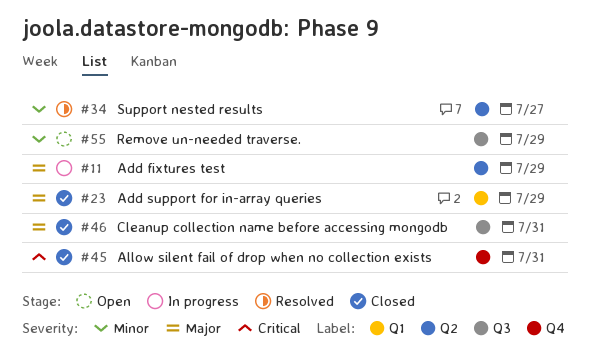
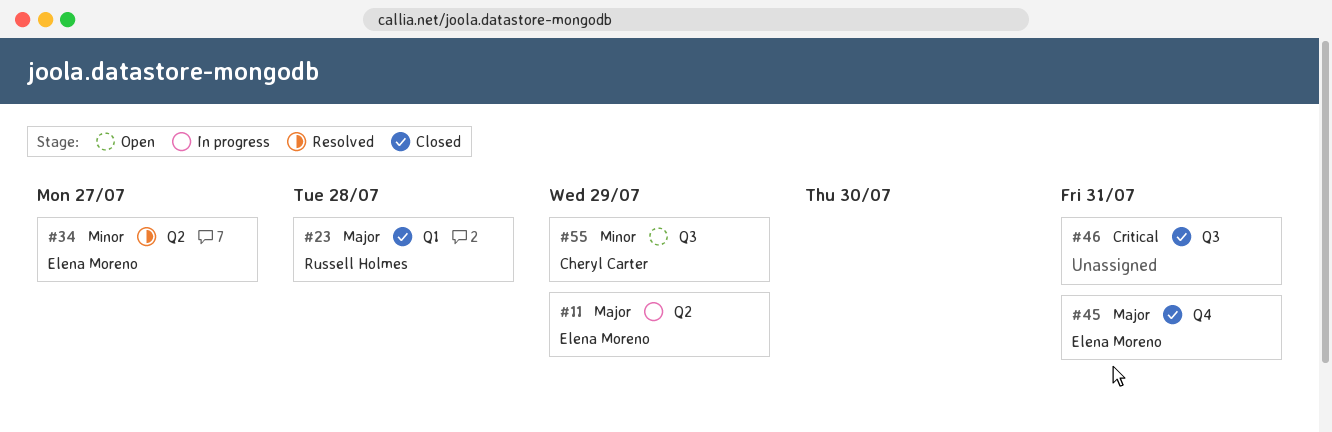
#23, due: Jul 29 -> Jul 28
#45, priority: Critical -> Major
#46, priority: Major -> Critical

